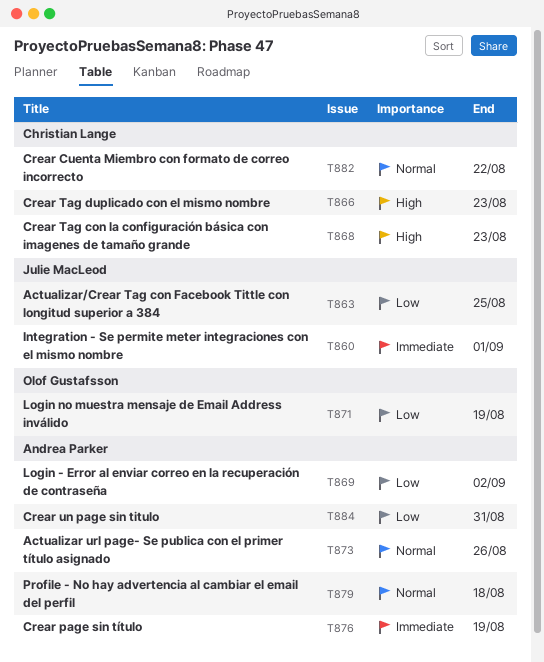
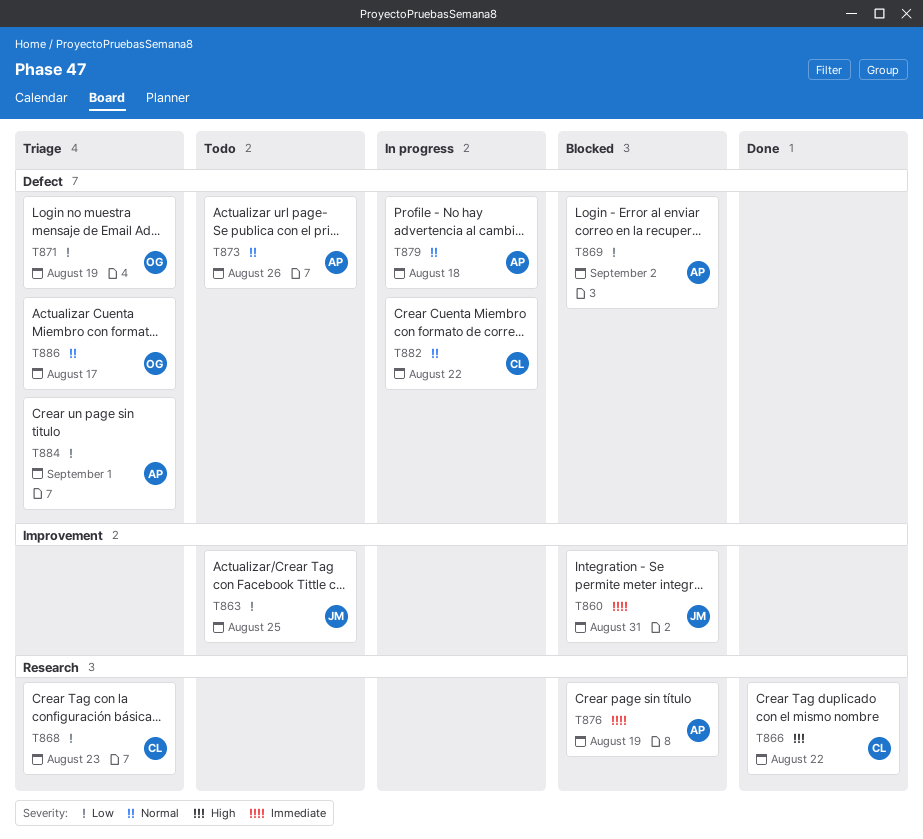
T860, due: Sep 1 -> Aug 31
T866, due: Aug 23 -> Aug 22
T868, priority: High -> Low
T884, due: Aug 31 -> Sep 1
T886: none -> present

